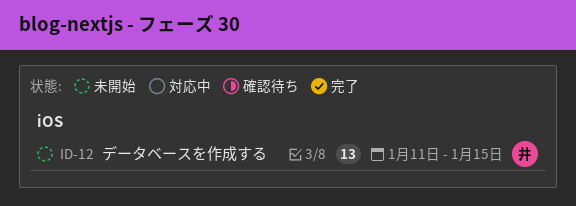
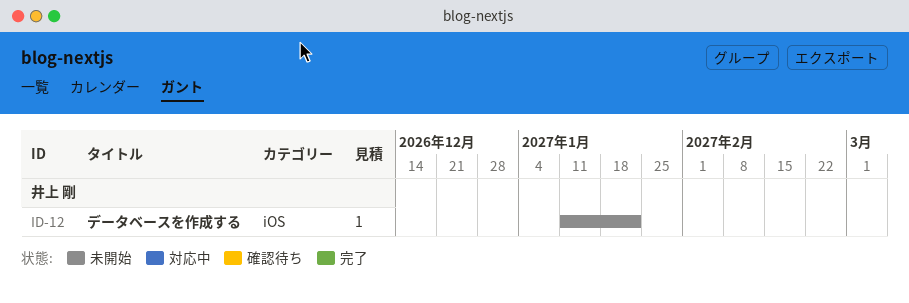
ID-12, estimate: 13 -> 1
ID-12, due: Jan 15 -> Jan 22

